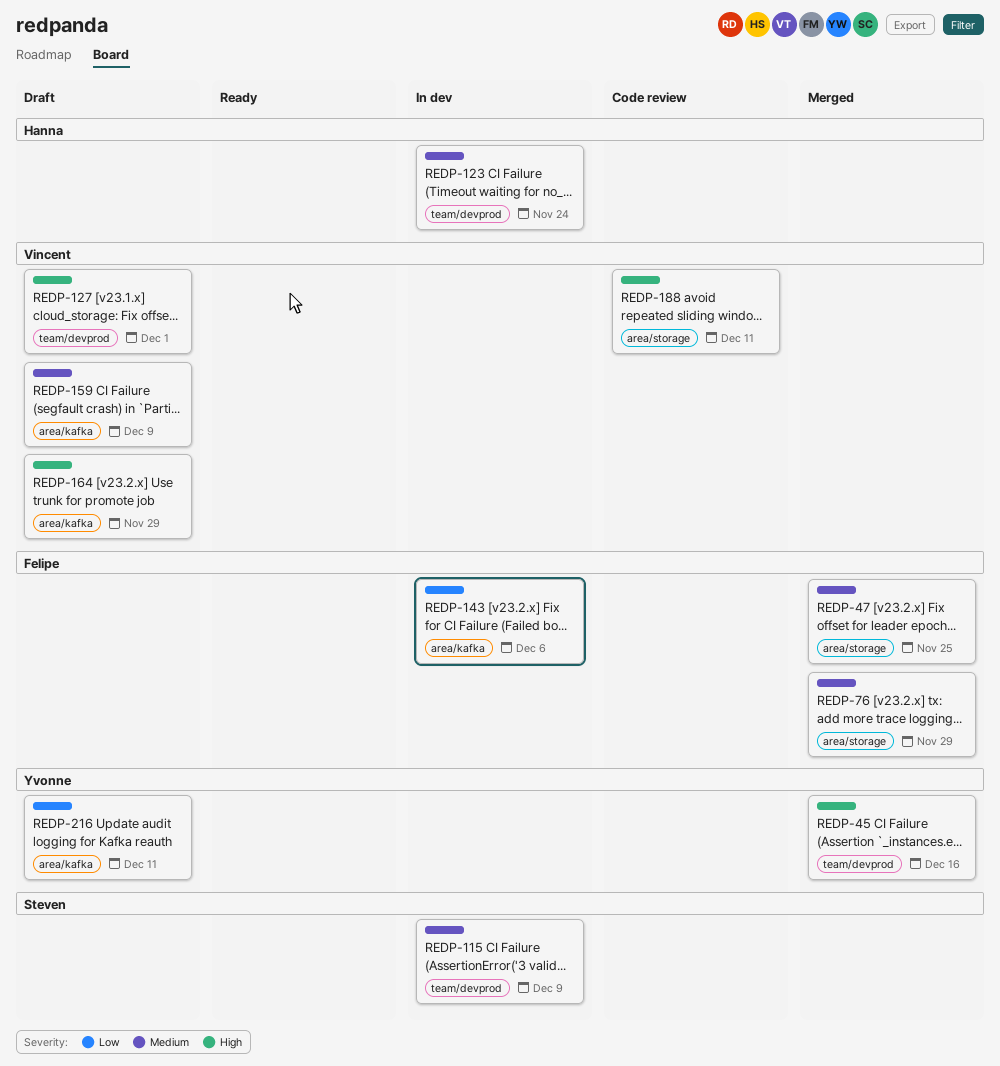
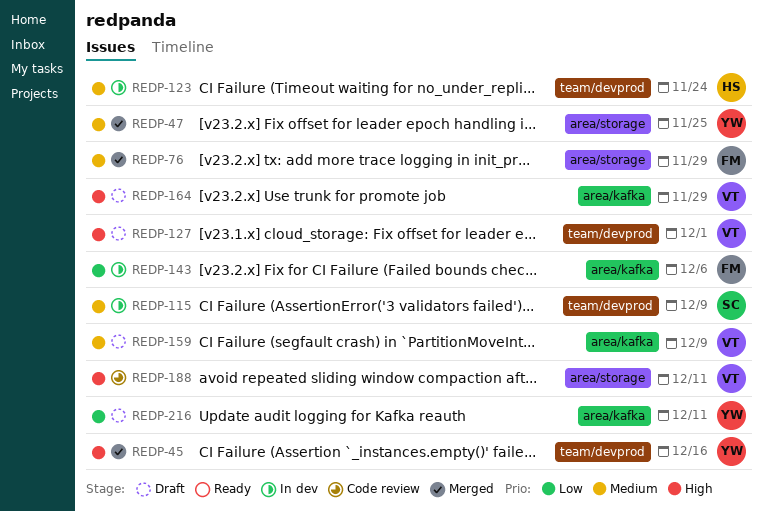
REDP-47, owner: Felipe -> Yvonne

